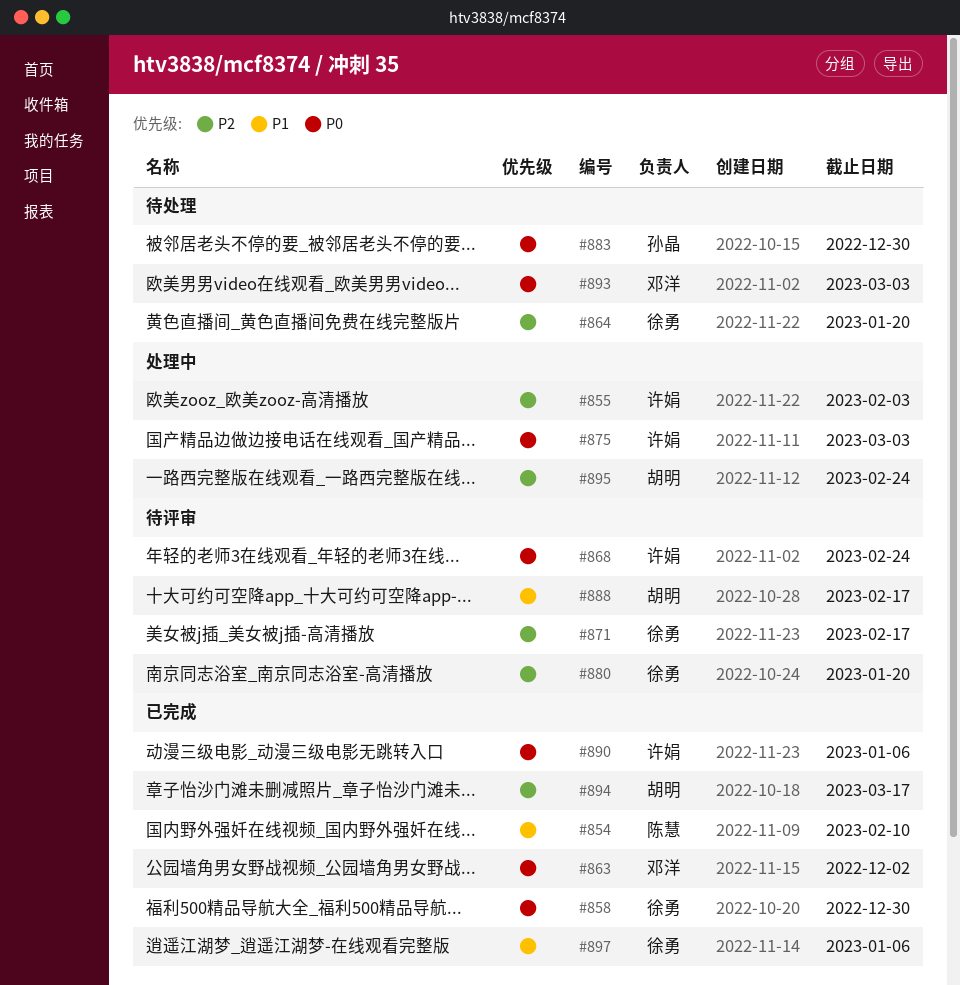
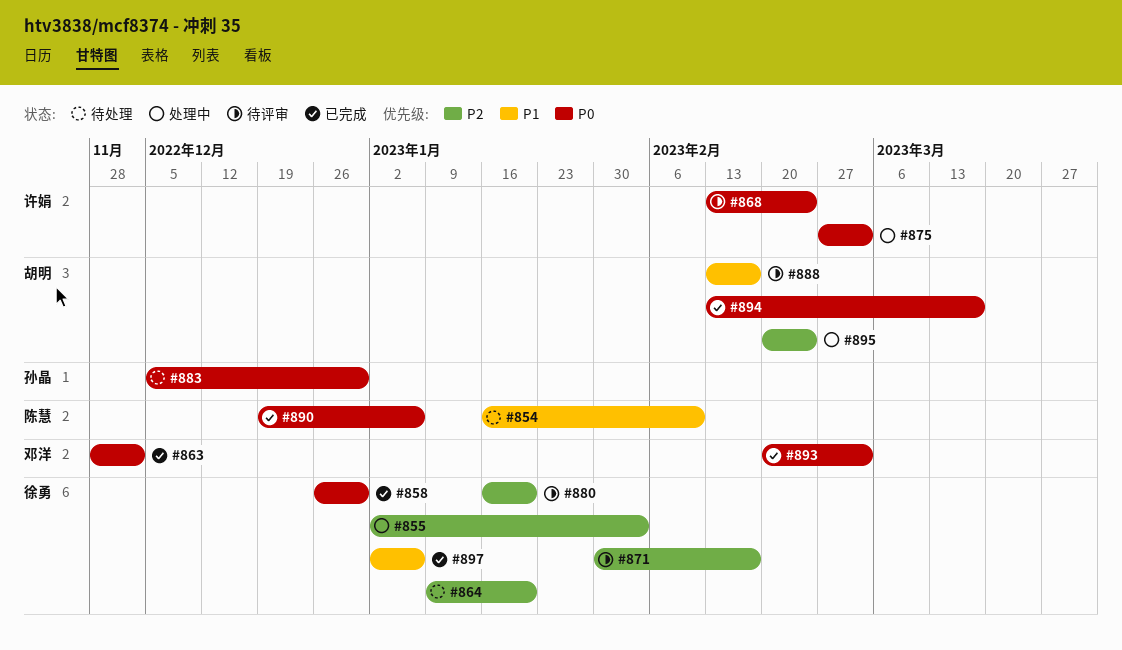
#854, status: 已完成 -> 待处理
#855, owner: 许娟 -> 徐勇
#890, owner: 许娟 -> 陈慧
#893, status: 待处理 -> 已完成
#894, priority: P2 -> P0

